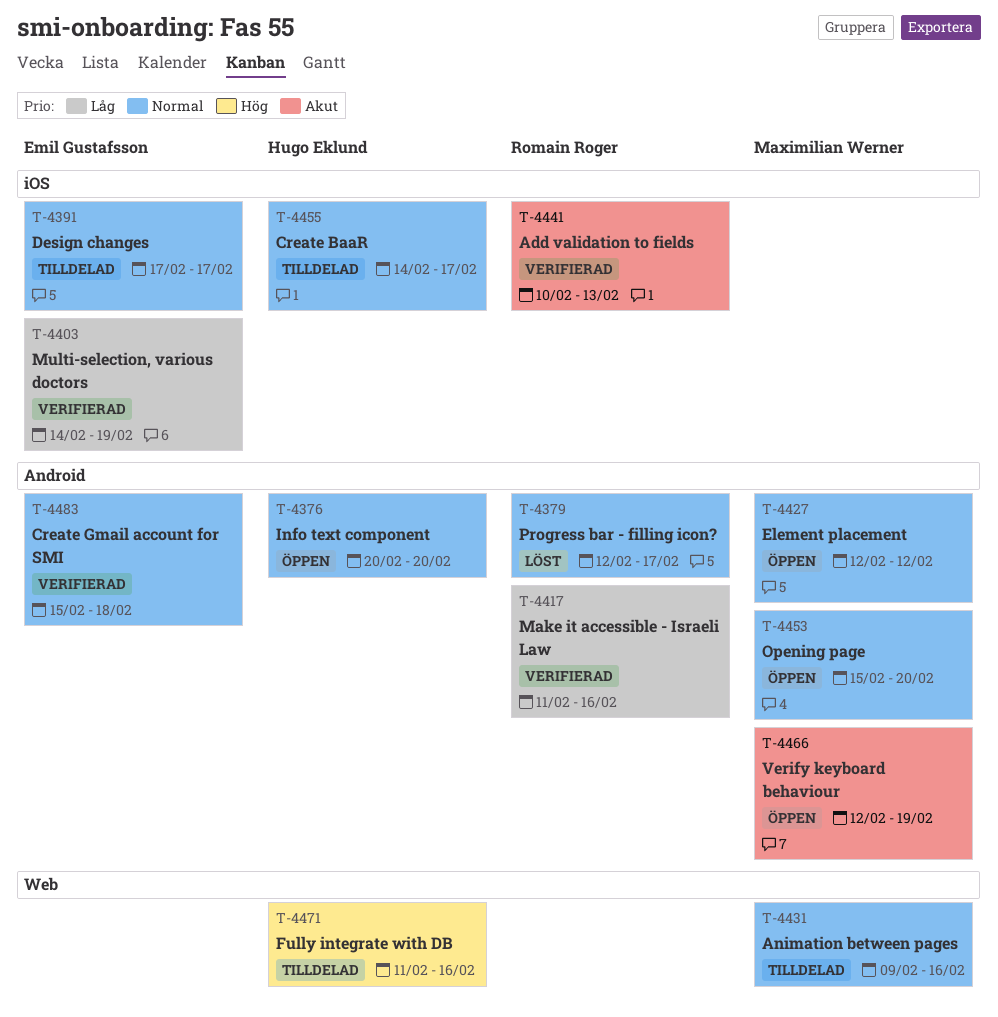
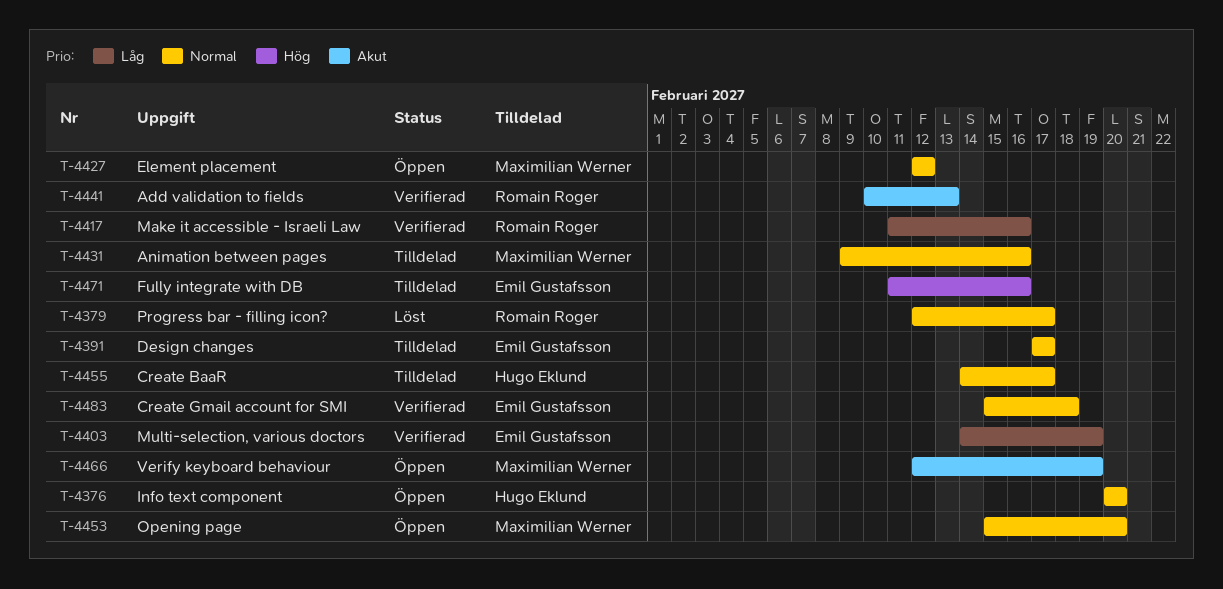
T-4471, owner: Hugo Eklund -> Emil Gustafsson

